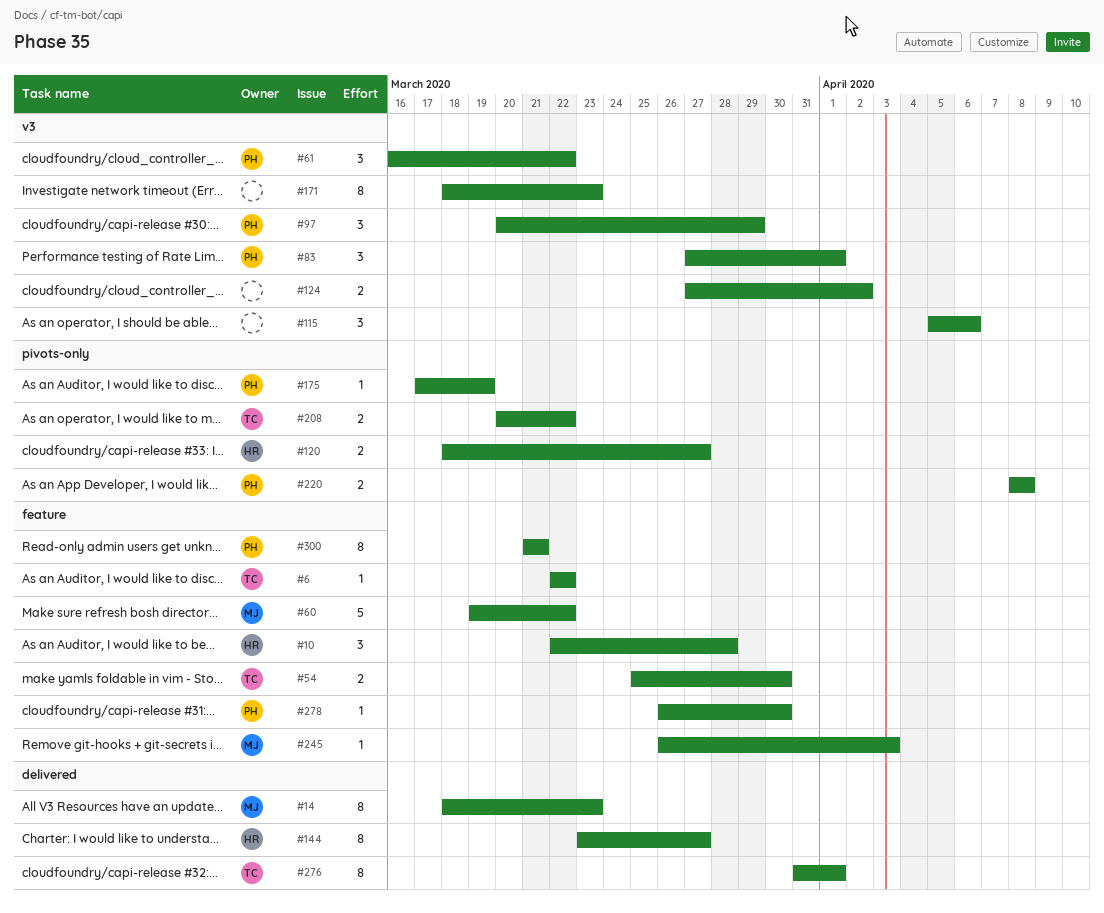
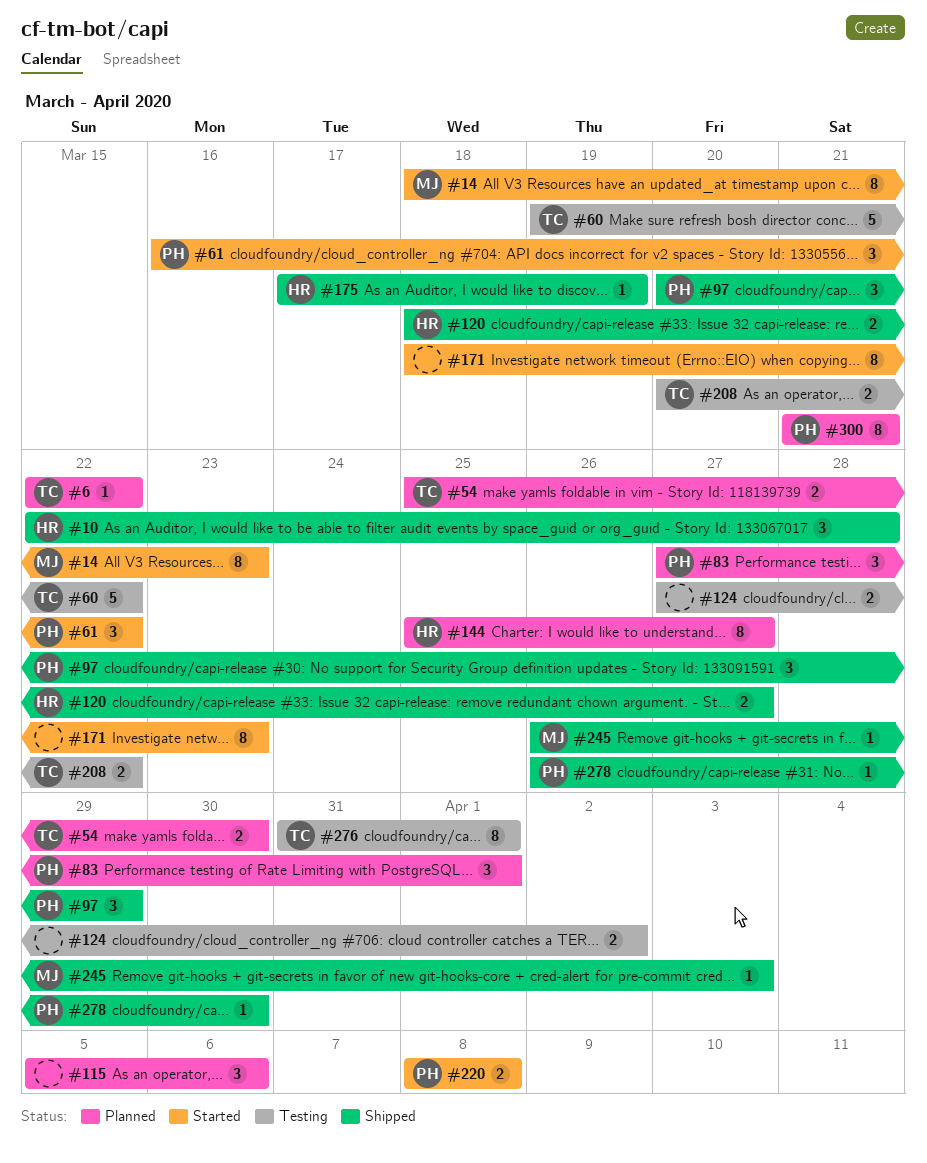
#60, owner: MJ -> TC
#144, start: Mar 23 -> Mar 25
#175, owner: PH -> HR

